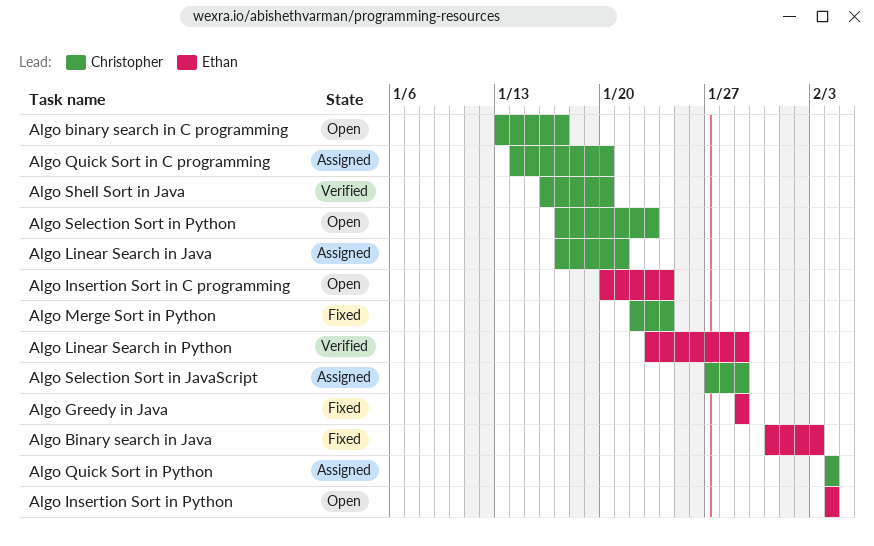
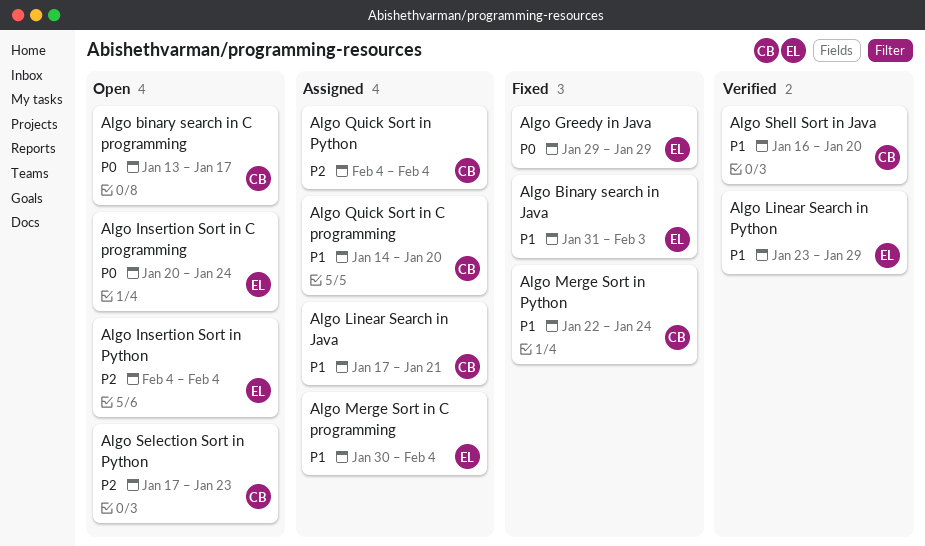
Algo Merge Sort in C programming: none -> present
Algo Selection Sort in JavaScript: present -> none

